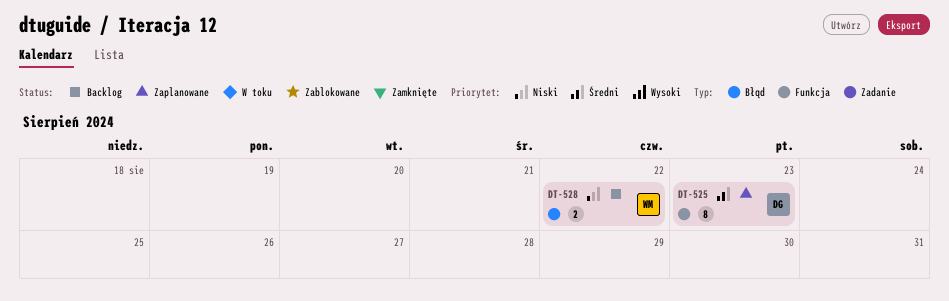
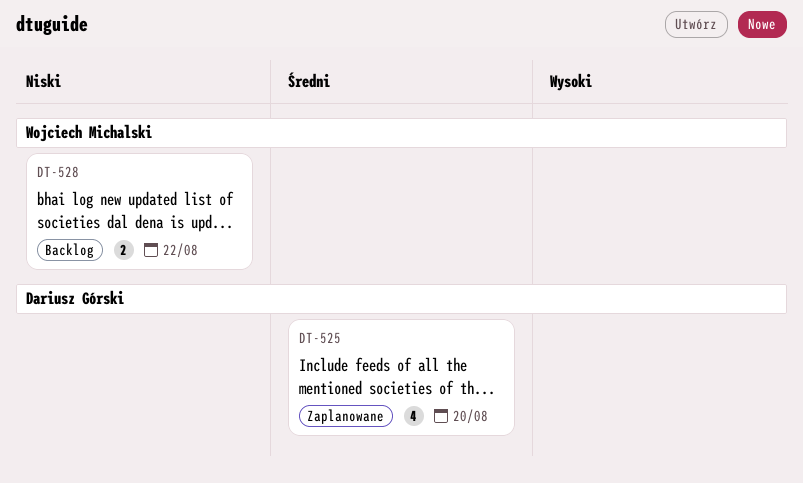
DT-525, estimate: 8 -> 4
DT-525, day: Aug 23 -> Aug 20

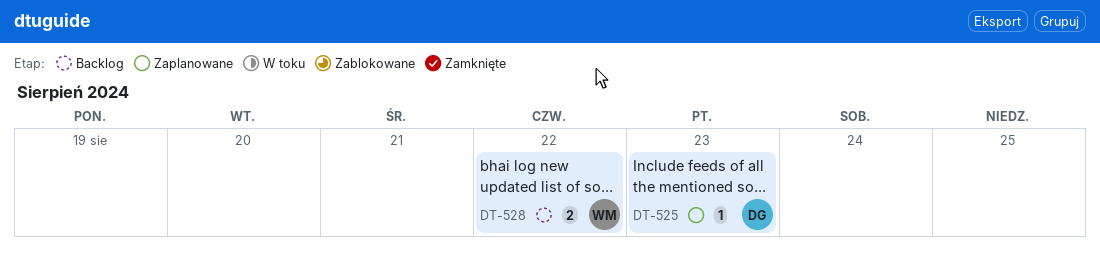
DT-525, estimate: 4 -> 1
DT-525, day: Aug 20 -> Aug 23

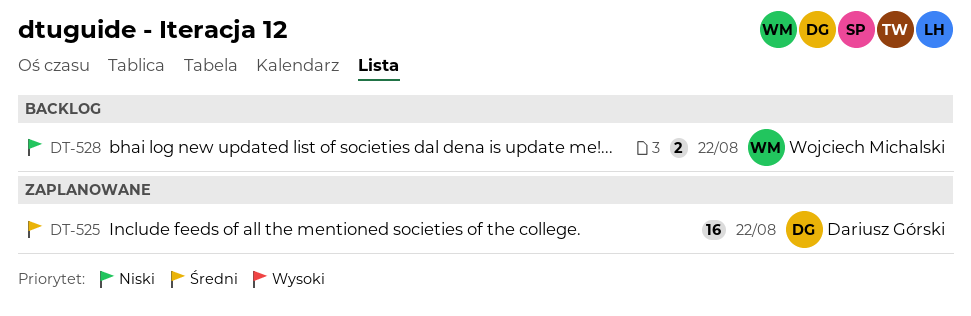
DT-525, estimate: 1 -> 16
DT-525, day: Aug 23 -> Aug 22

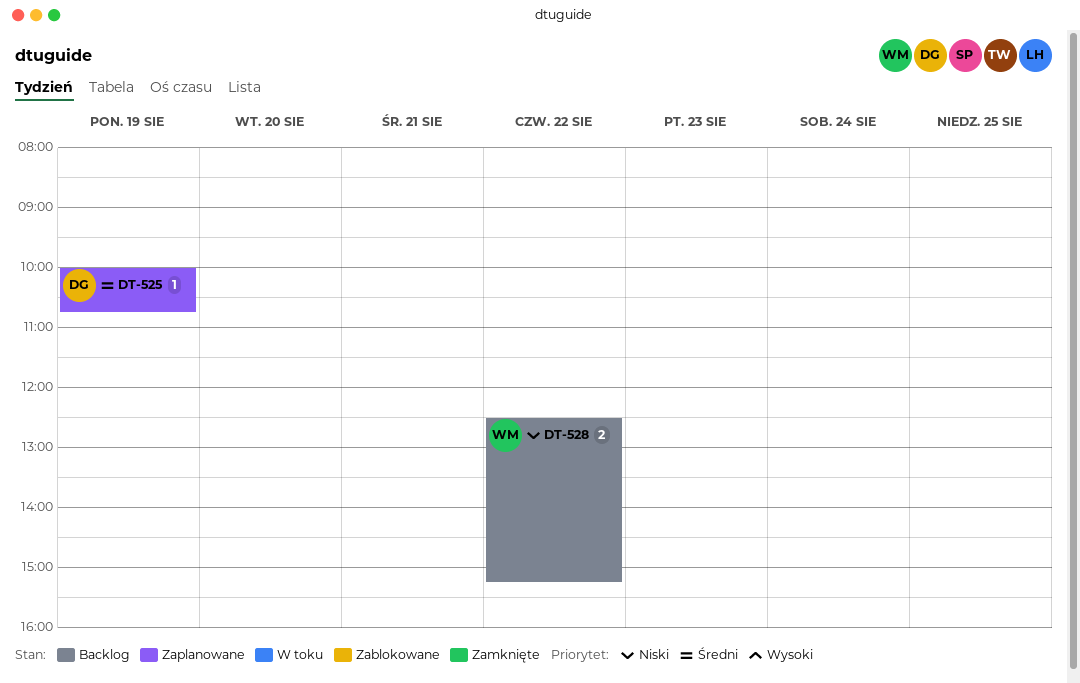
DT-525, estimate: 16 -> 1
DT-525, day: Aug 22 -> Aug 19

